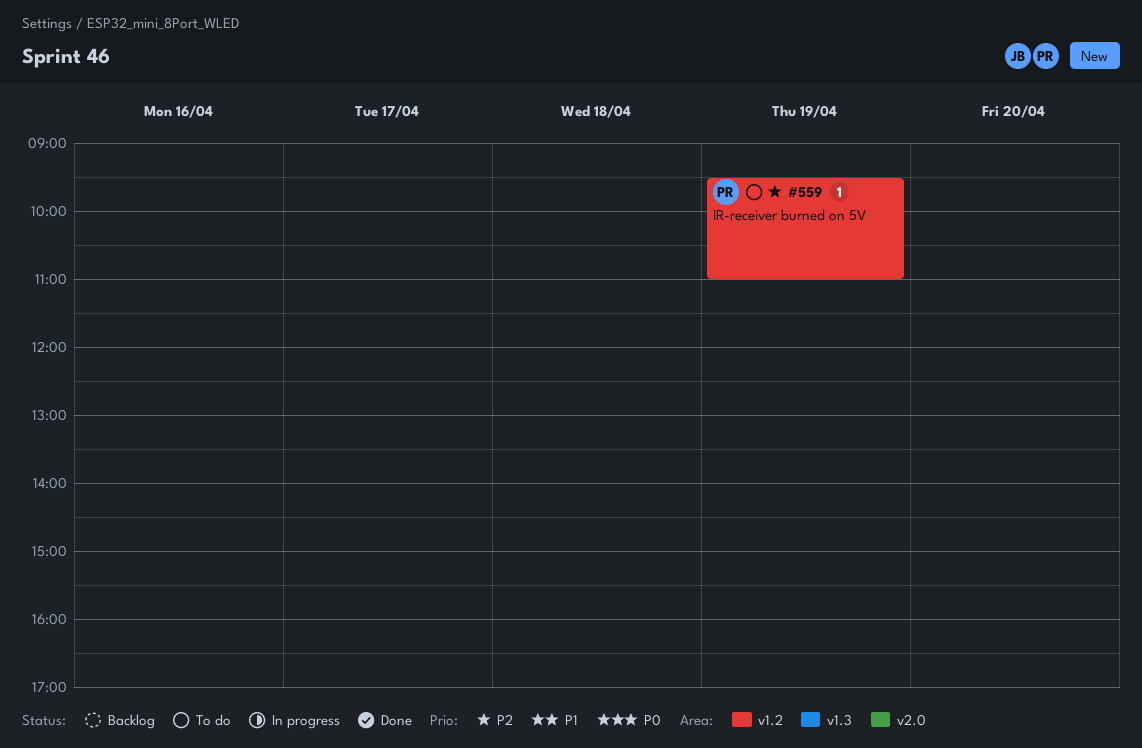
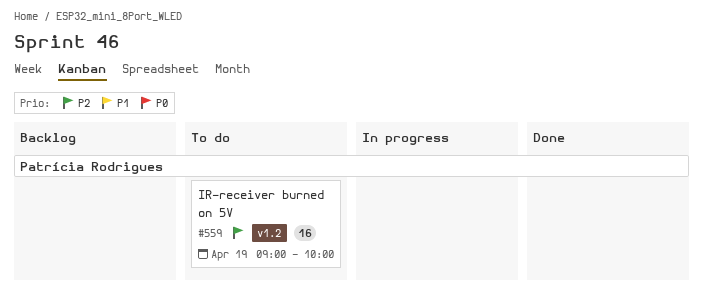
#559, estimate: 1 -> 16
#559, begins: 09:30 -> 09:00
#559, ends: 11:00 -> 10:00

